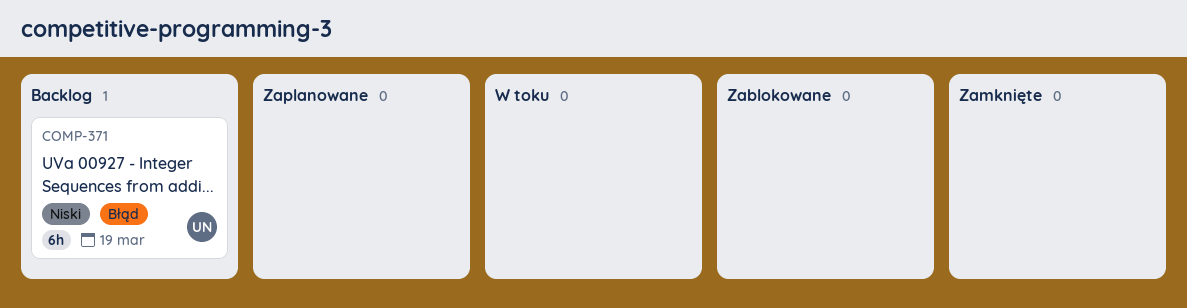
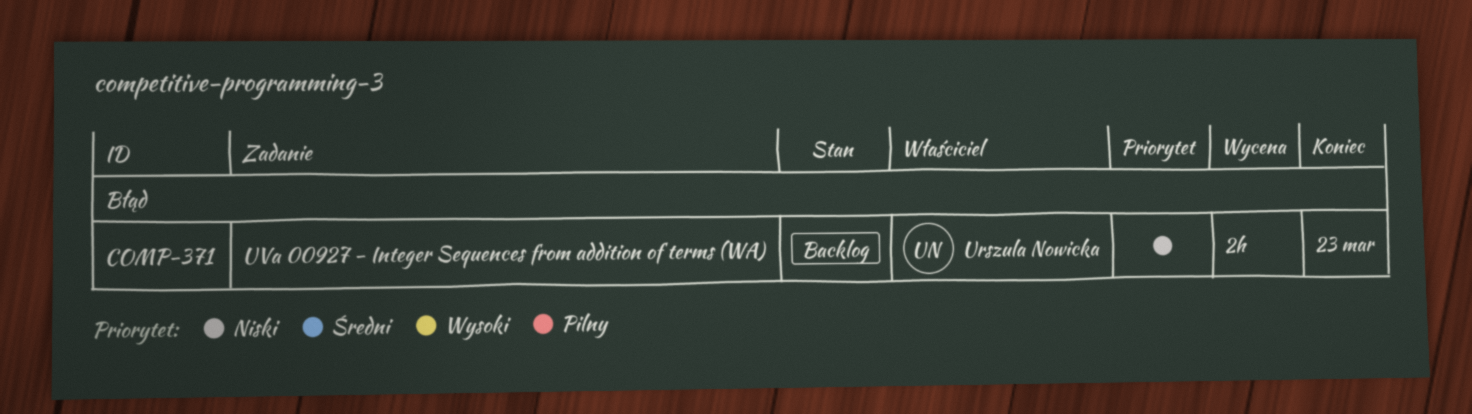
COMP-371, estimate: 6h -> 2h
COMP-371, due: Mar 19 -> Mar 23

